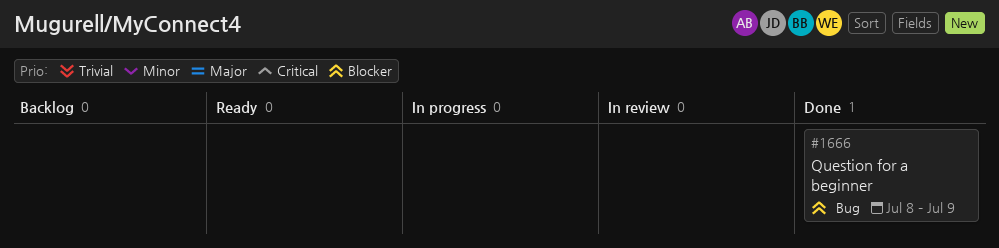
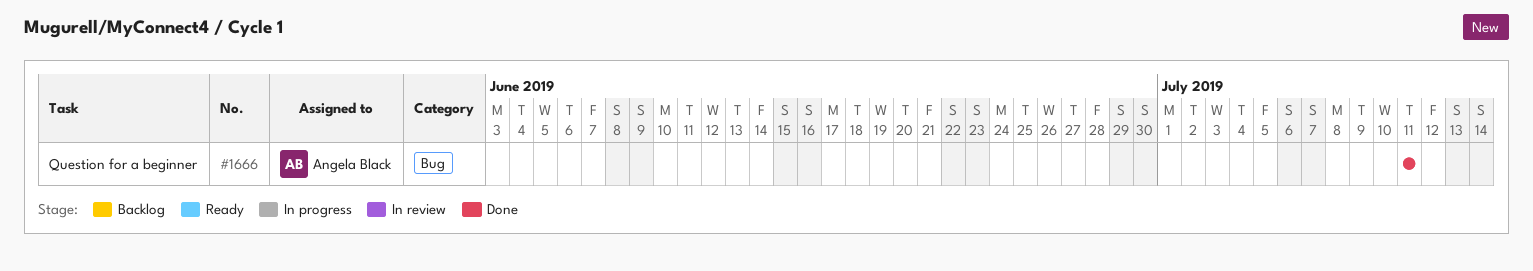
#1666, start: Jul 8 -> Jul 11
#1666, due: Jul 9 -> Jul 11

